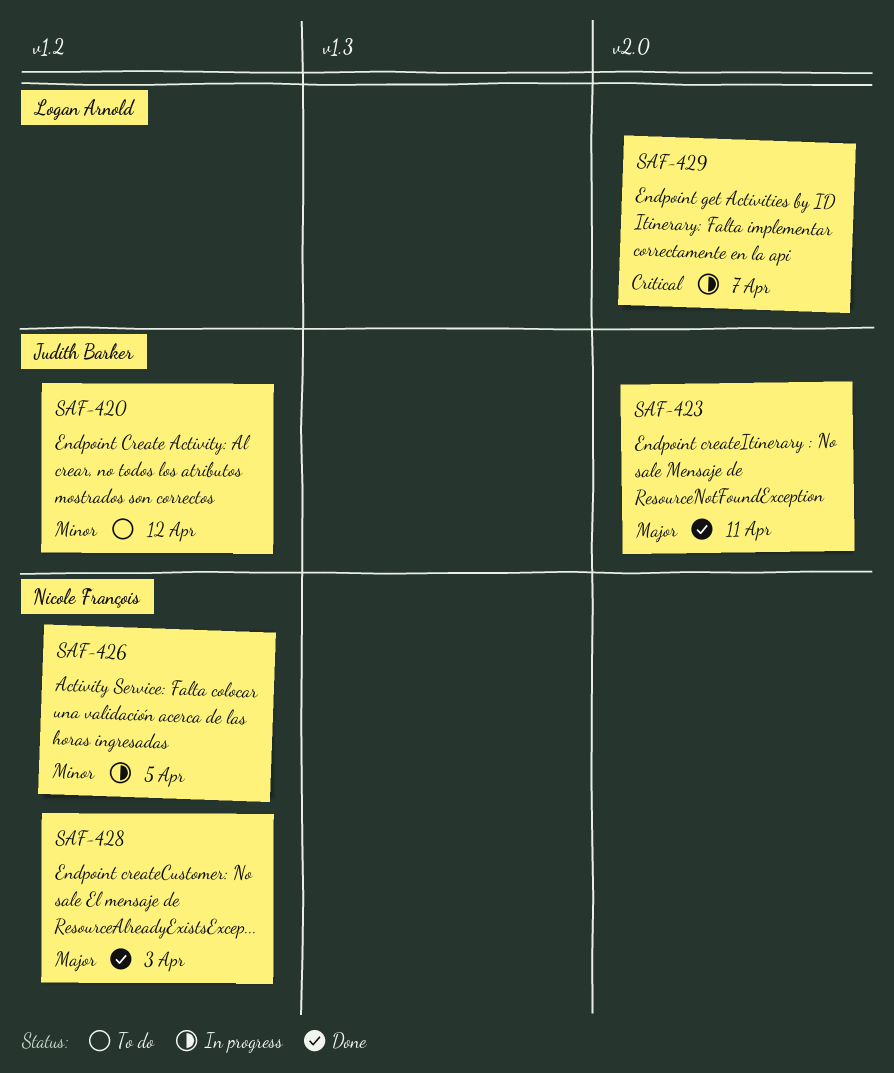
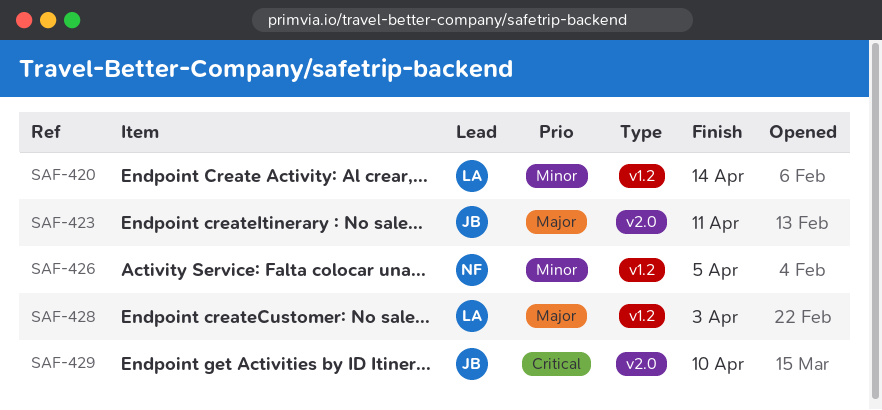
SAF-420, owner: Judith Barker -> Logan Arnold
SAF-420, due: Apr 12 -> Apr 14
SAF-428, owner: Nicole François -> Logan Arnold
SAF-429, owner: Logan Arnold -> Judith Barker
SAF-429, due: Apr 7 -> Apr 10

